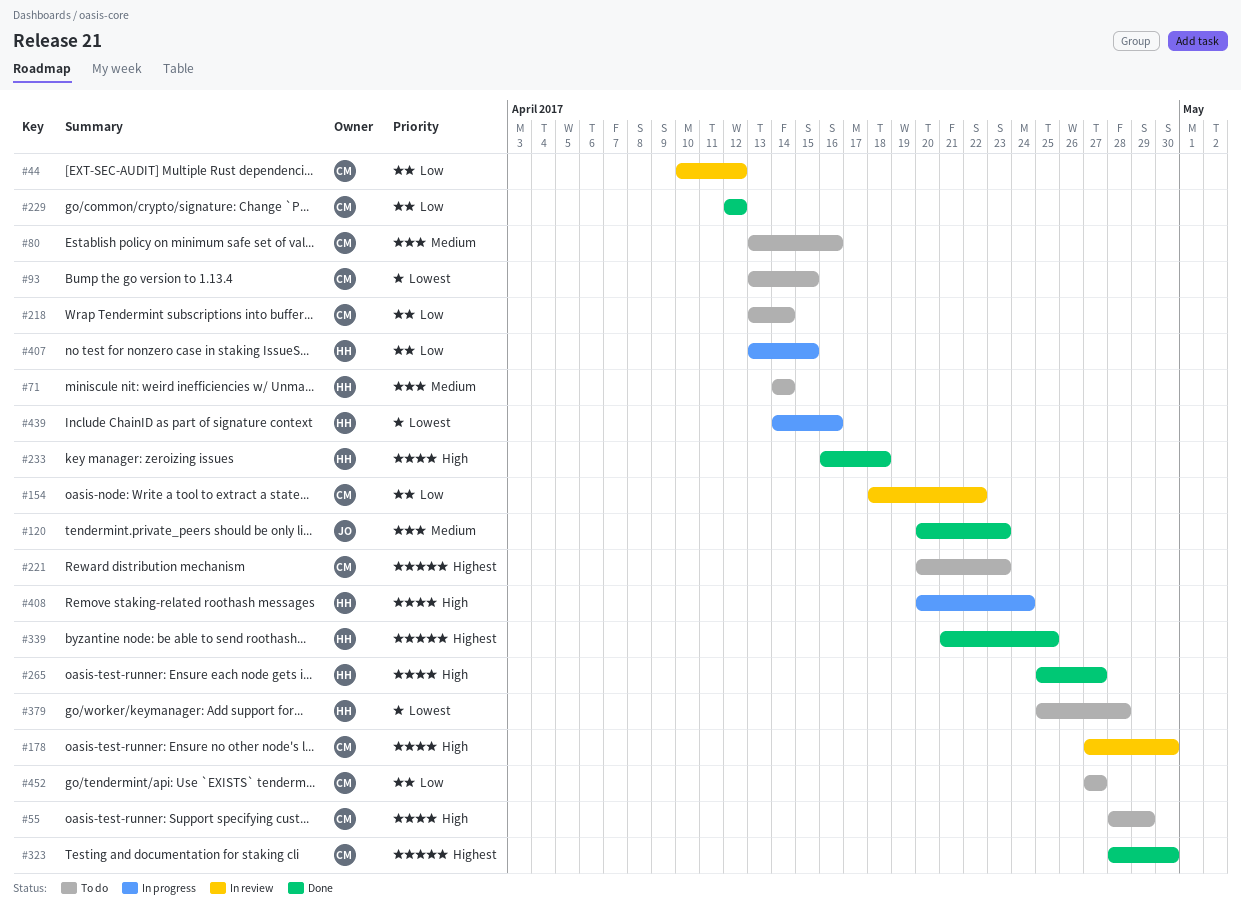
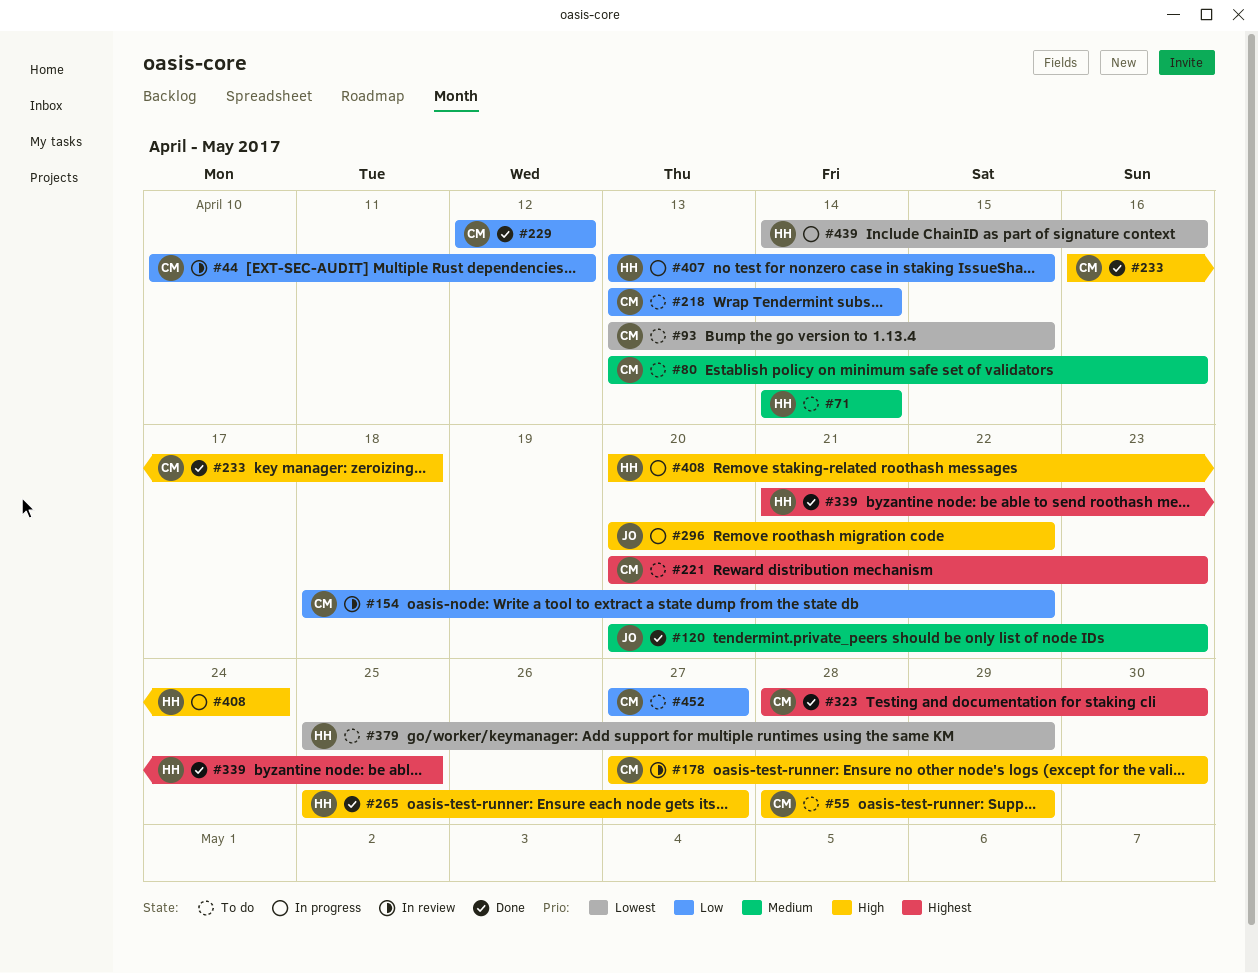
#233, owner: HH -> CM
#296: none -> present
#379, due: Apr 28 -> Apr 29

